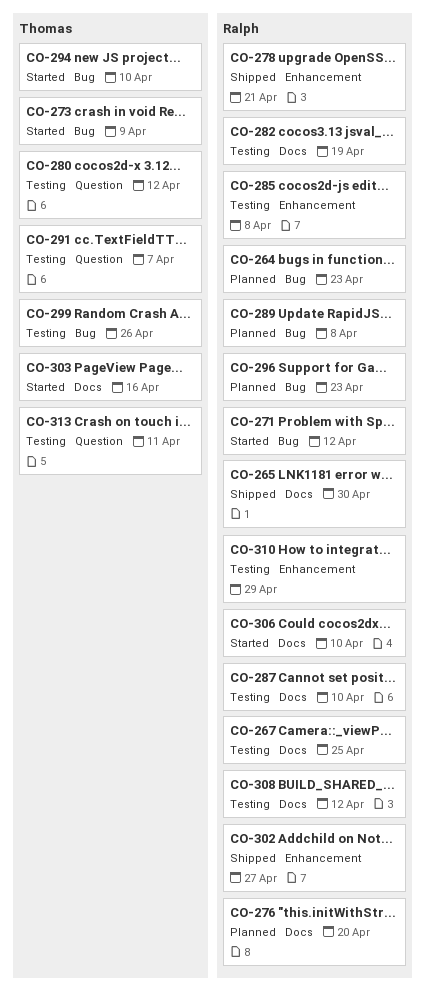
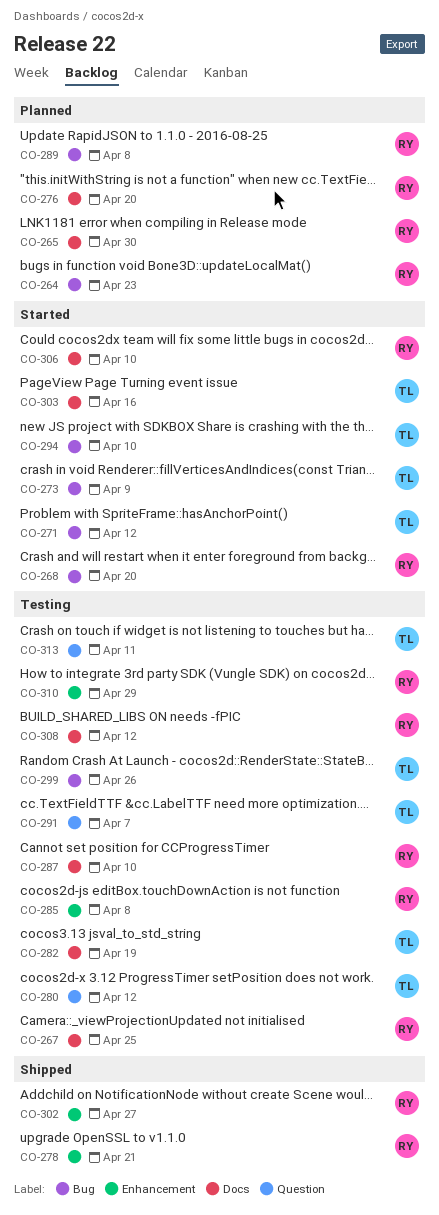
CO-265, status: Shipped -> Planned
CO-268: none -> present
CO-271, owner: Ralph -> Thomas
CO-282, owner: Ralph -> Thomas
CO-296: present -> none

